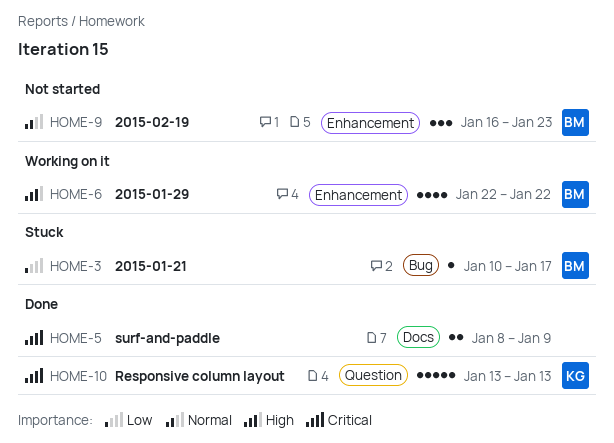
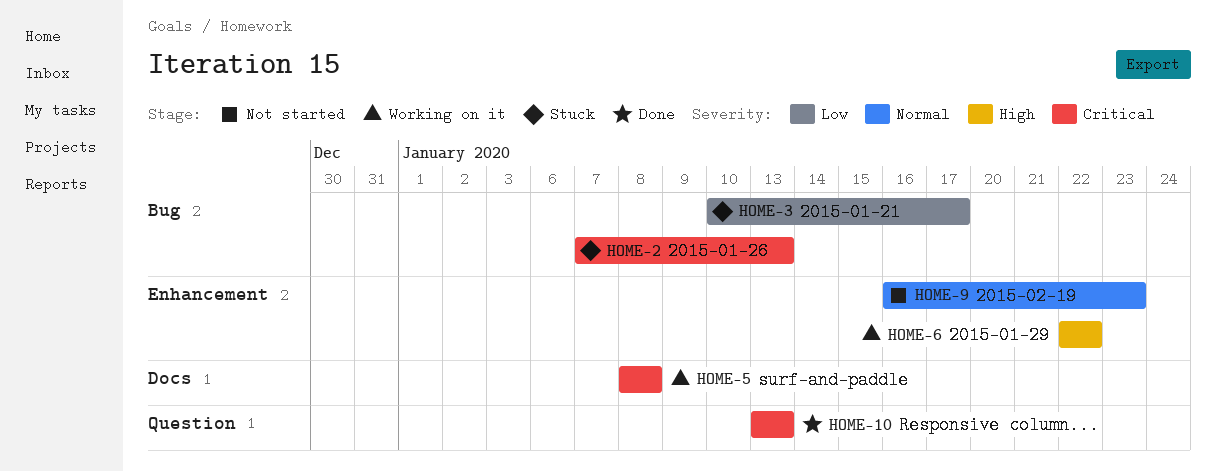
HOME-2: none -> present
HOME-5, status: Done -> Working on it
HOME-5, due: Jan 9 -> Jan 8

